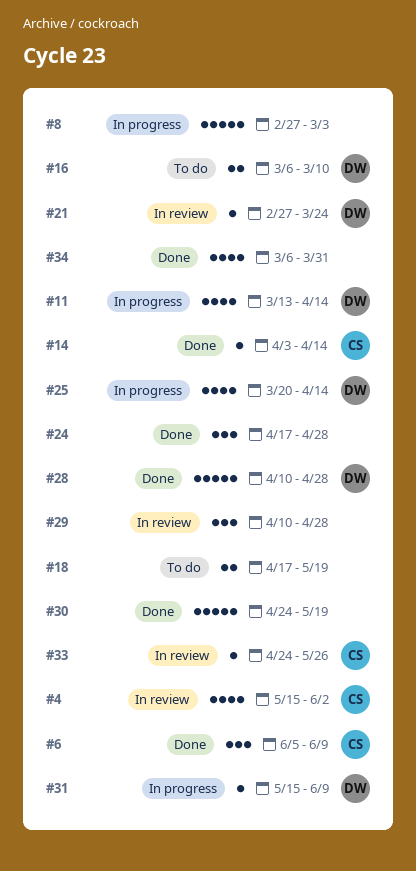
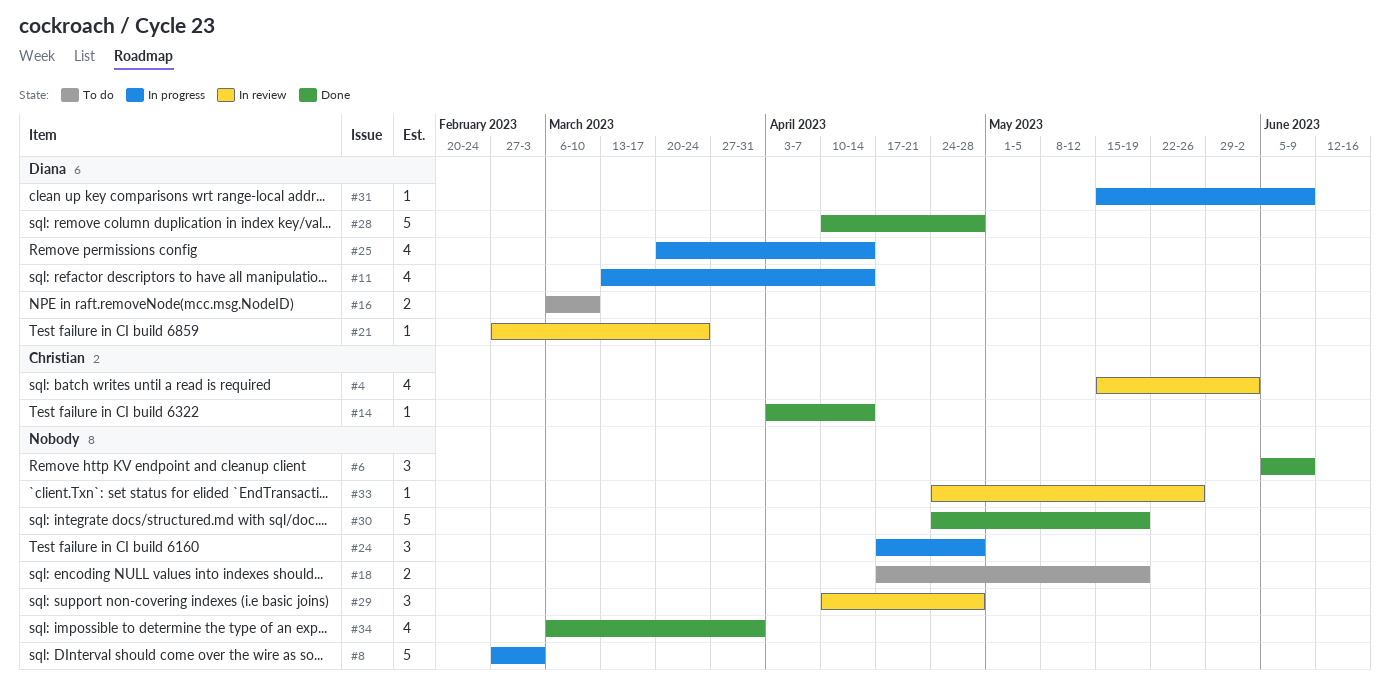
#6, owner: Christian -> none
#24, status: Done -> In progress
#33, owner: Christian -> none

